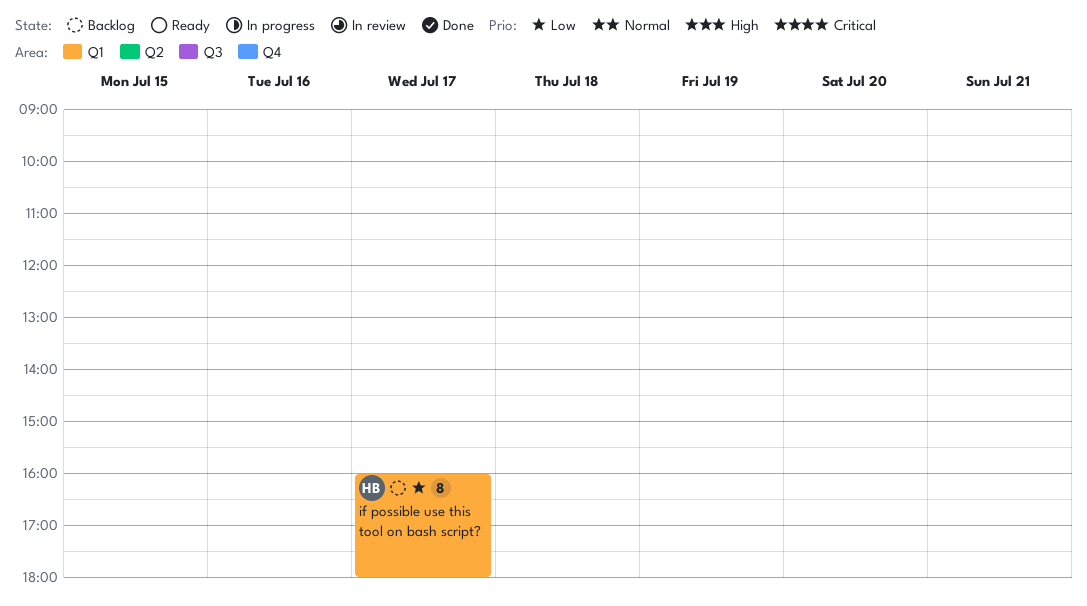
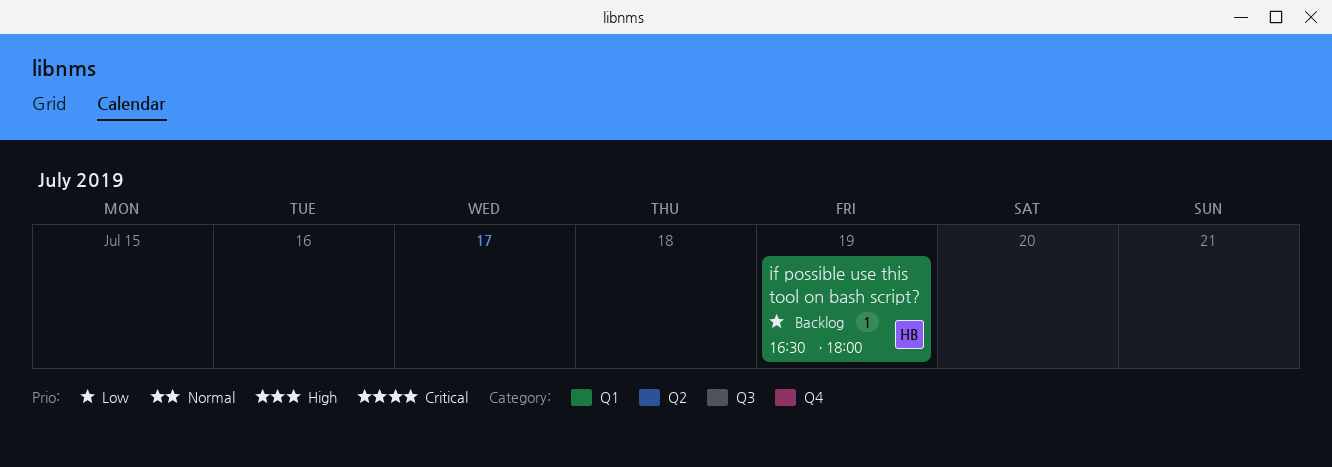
if possible use this tool on bash script?, estimate: 8 -> 1
if possible use this tool on bash script?, day: Jul 17 -> Jul 19
if possible use this tool on bash script?, begins: 16:00 -> 16:30

